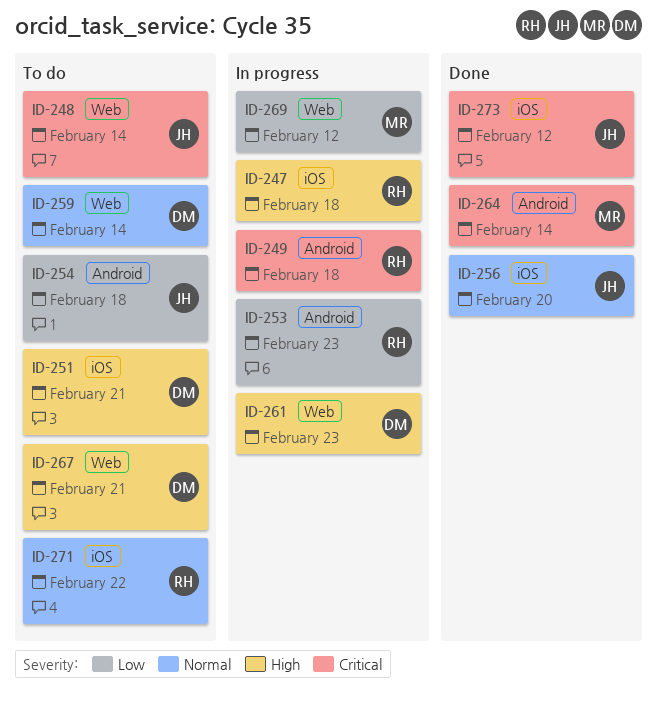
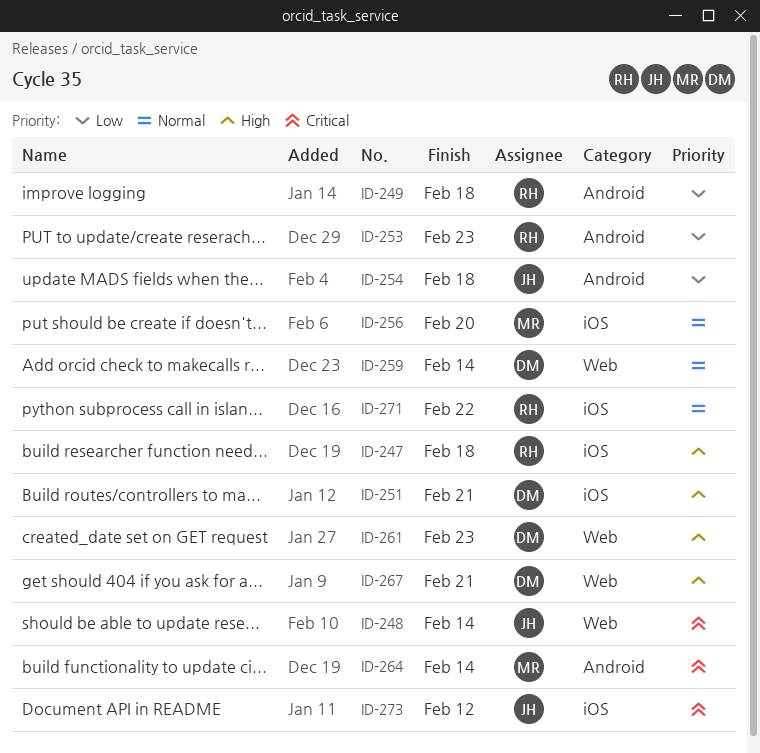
ID-249, priority: Critical -> Low
ID-256, owner: JH -> MR
ID-269: present -> none

